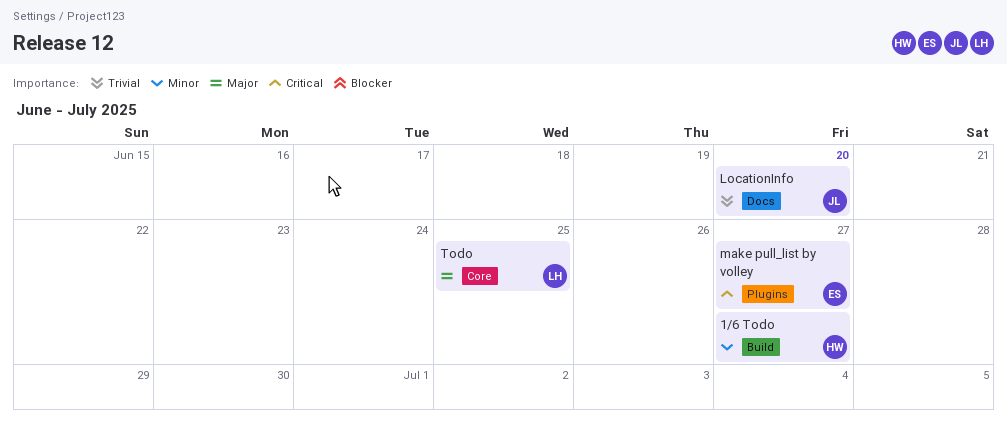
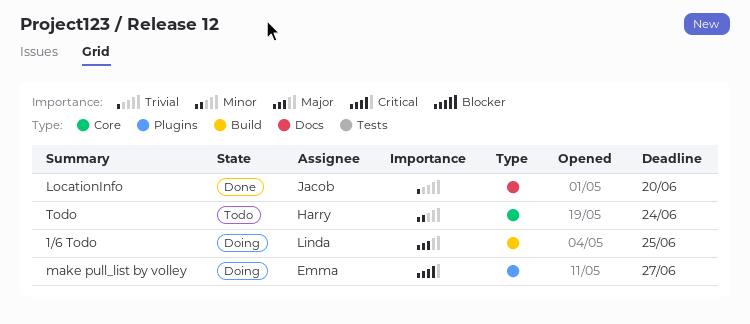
1/6 Todo, owner: Harry -> Linda
1/6 Todo, priority: Minor -> Major
1/6 Todo, due: Jun 27 -> Jun 25
Todo, owner: Linda -> Harry
Todo, priority: Major -> Minor
Todo, due: Jun 25 -> Jun 24

